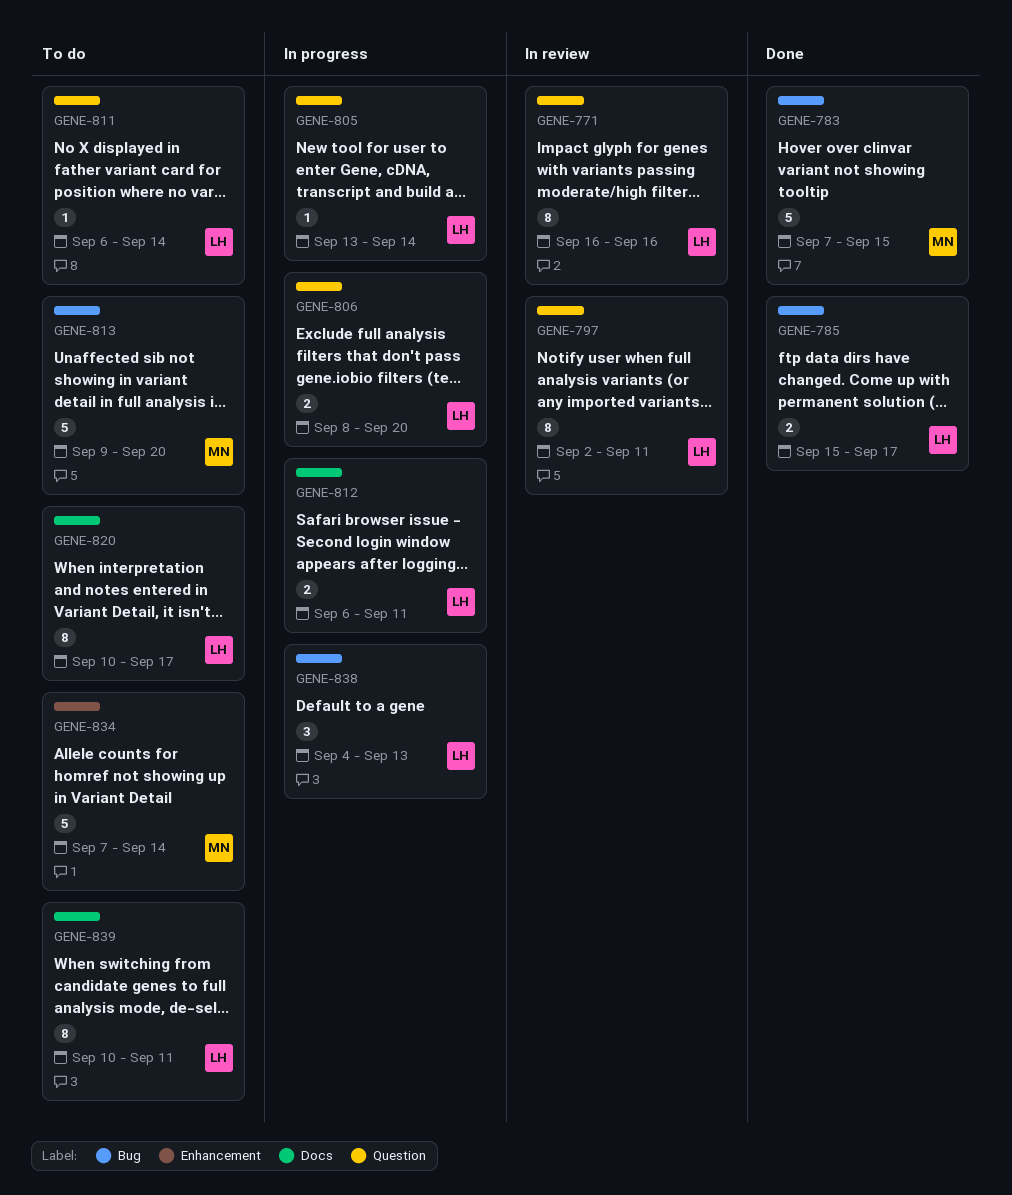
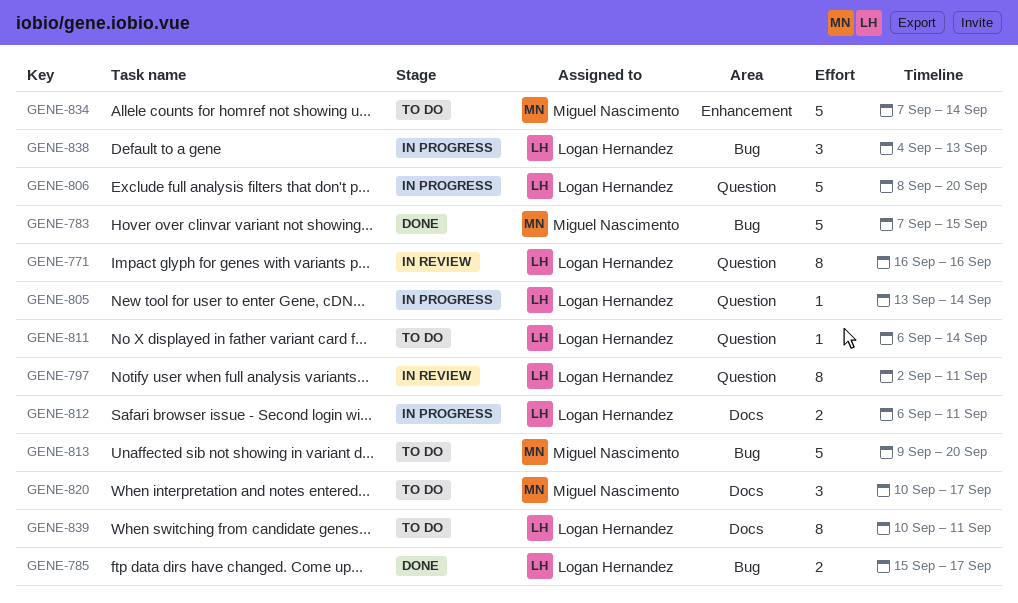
GENE-806, estimate: 2 -> 5
GENE-820, owner: Logan Hernandez -> Miguel Nascimento
GENE-820, estimate: 8 -> 3

